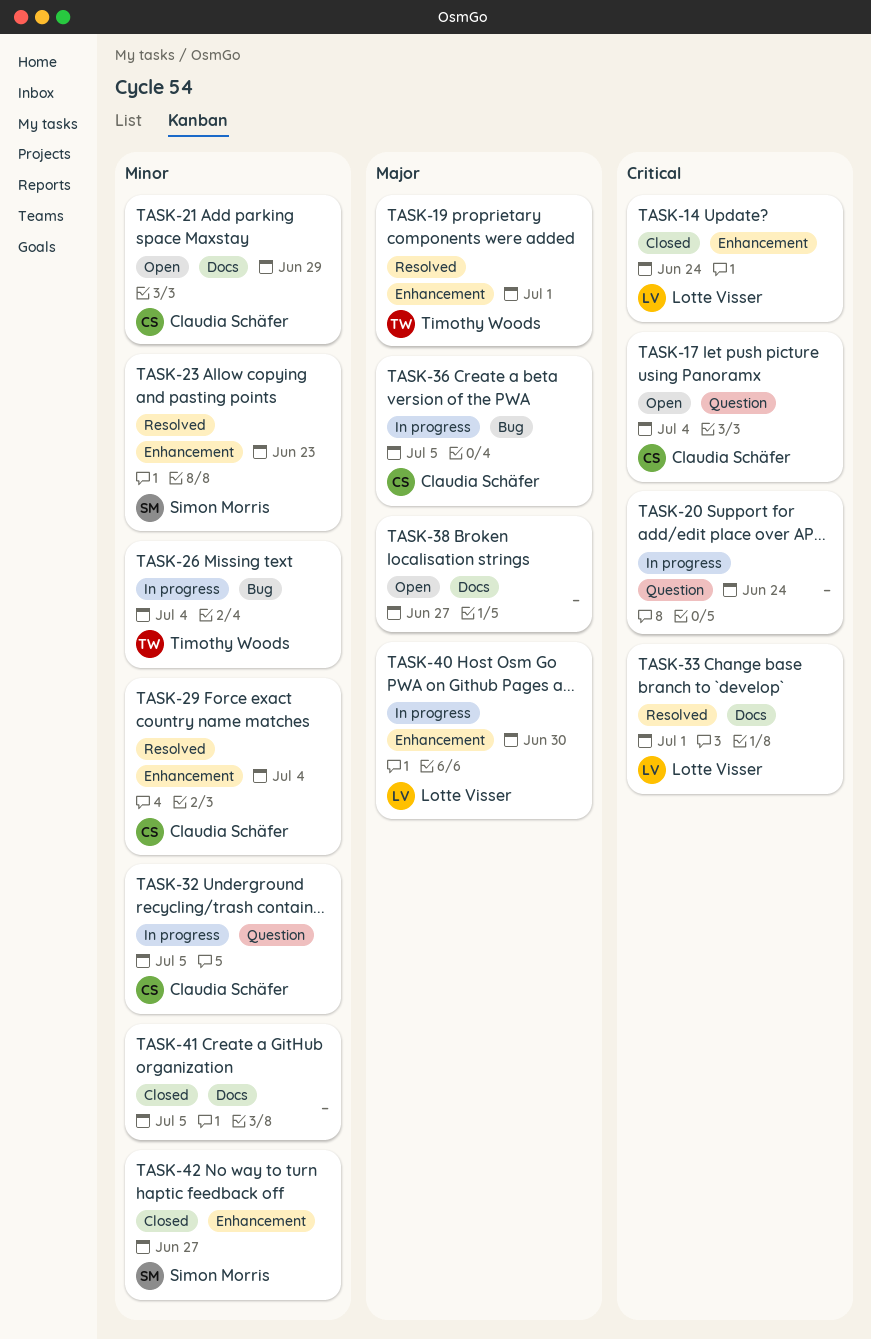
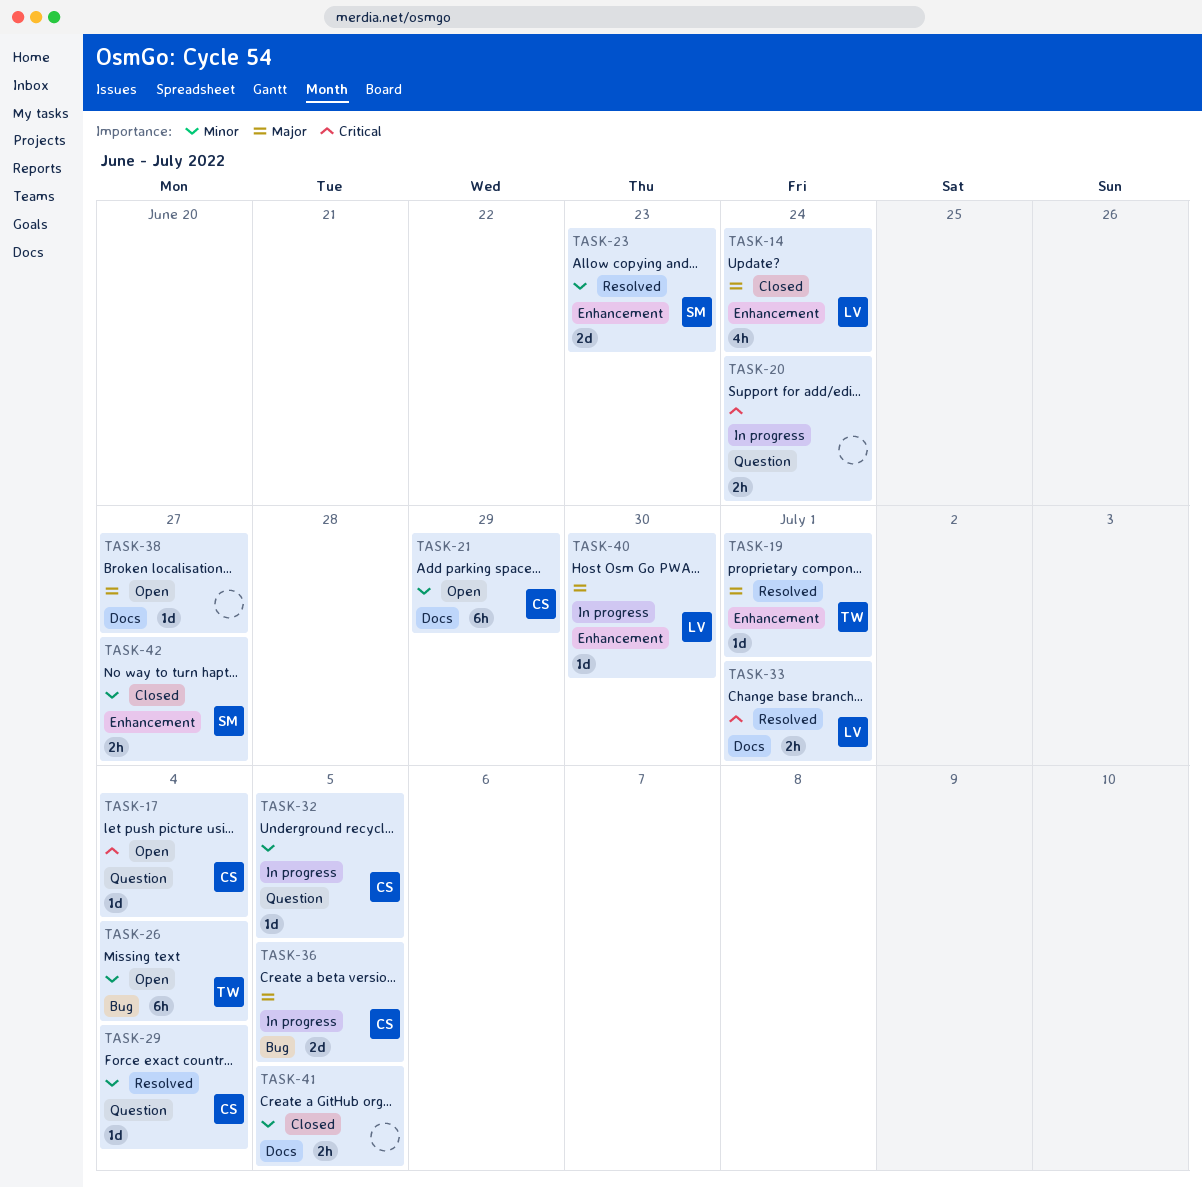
TASK-14, priority: Critical -> Major
TASK-26, status: In progress -> Open
TASK-29, label: Enhancement -> Question

